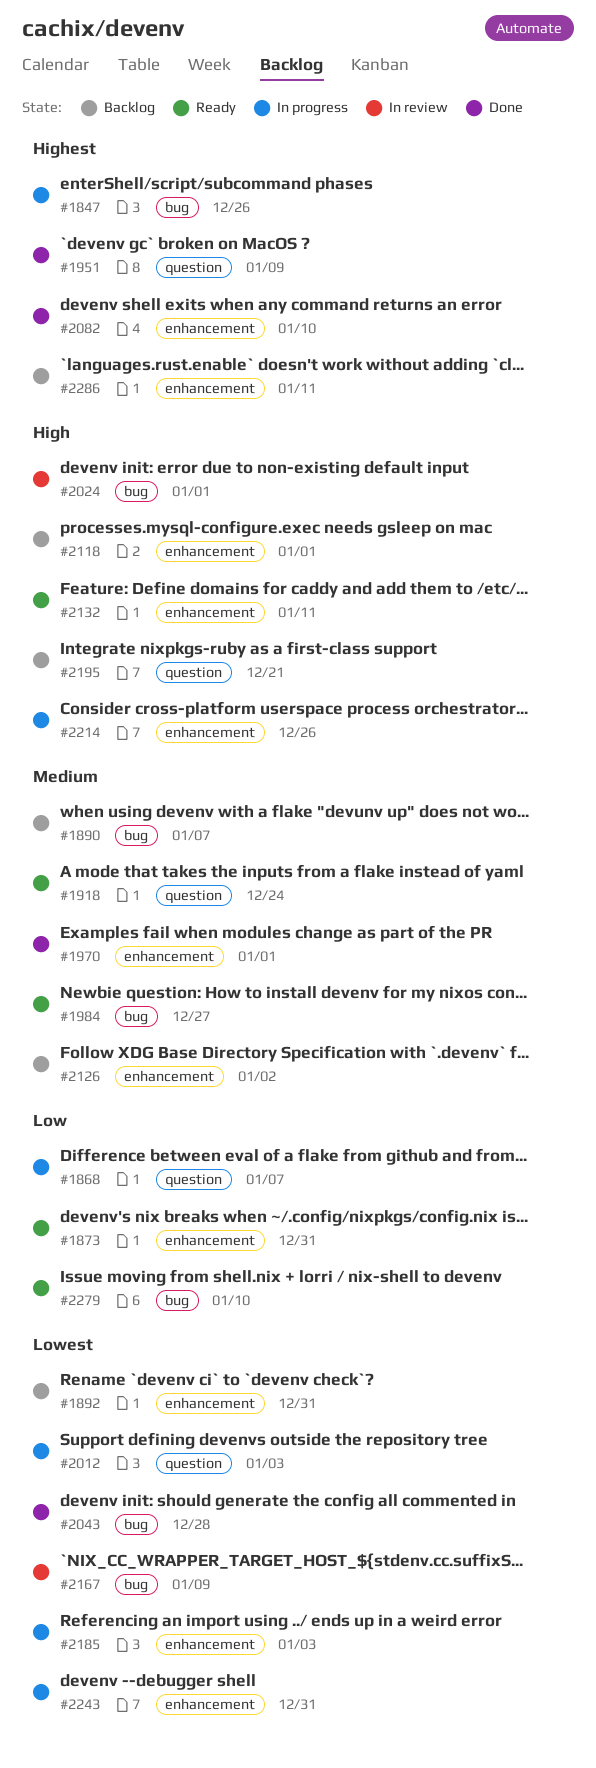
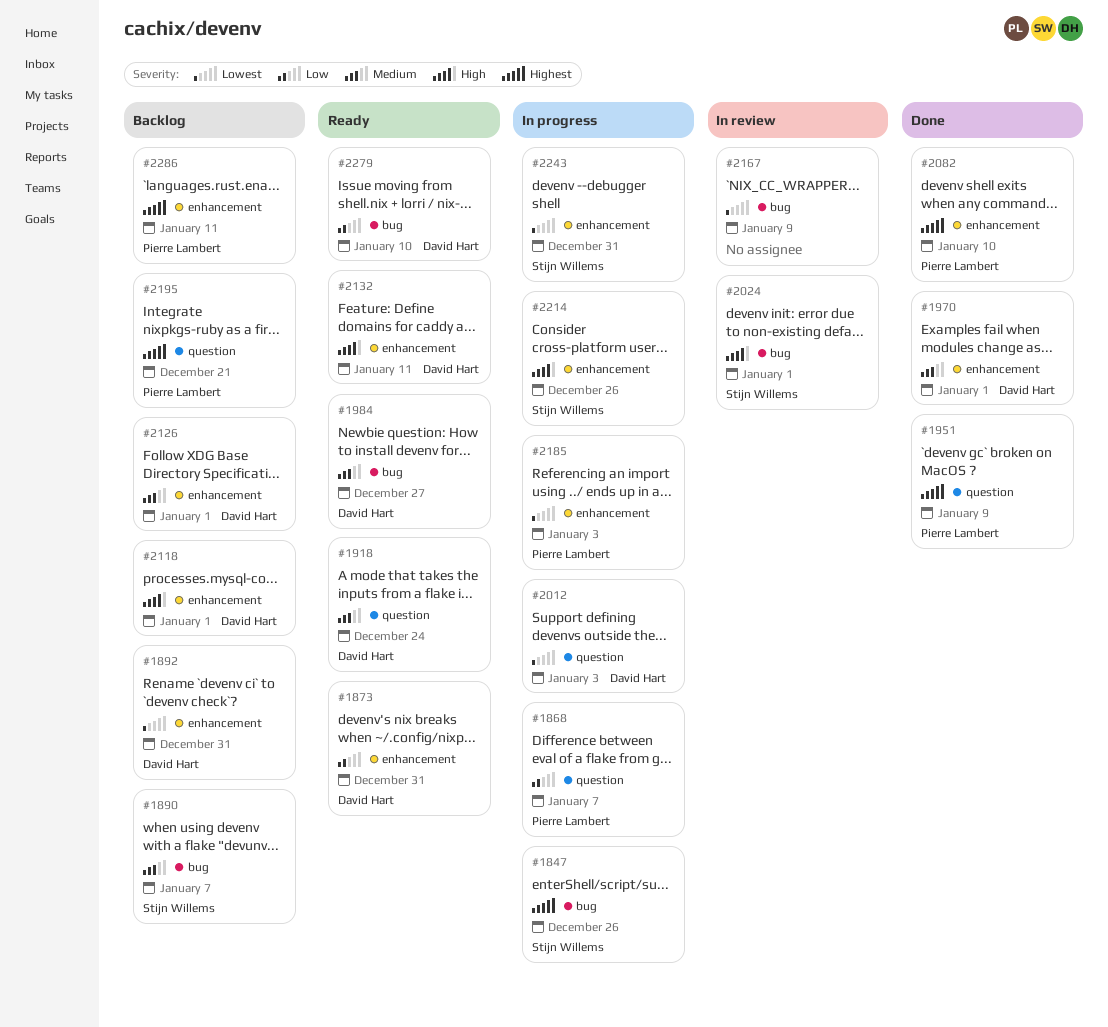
#2043: present -> none
#2126, due: Jan 2 -> Jan 1
#2195, priority: High -> Highest

